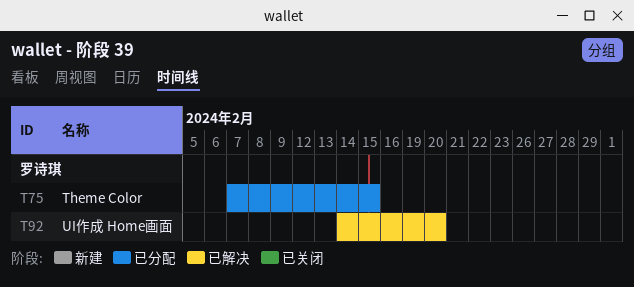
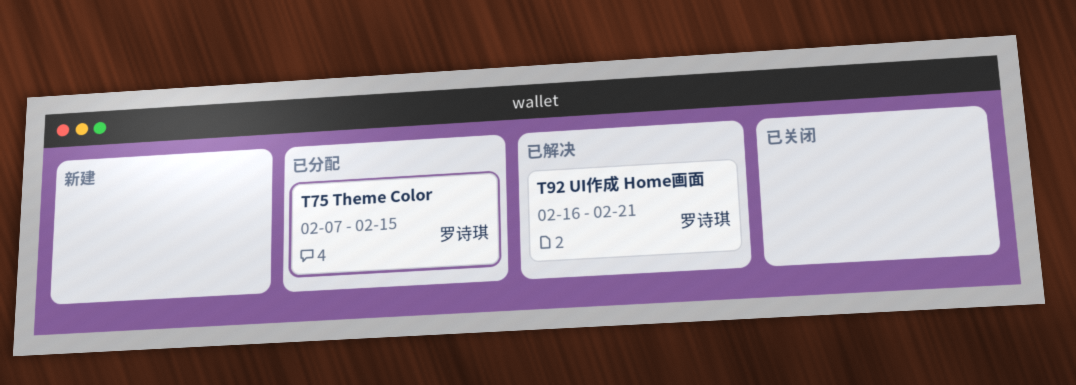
T92, start: Feb 14 -> Feb 16
T92, due: Feb 20 -> Feb 21

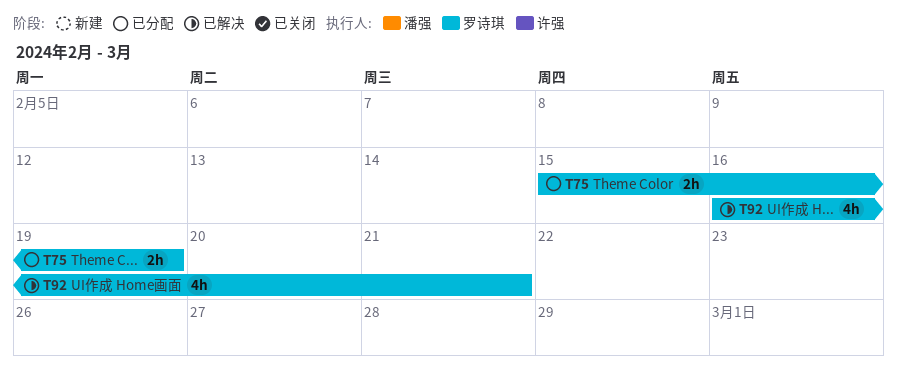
T75, start: Feb 7 -> Feb 15
T75, due: Feb 15 -> Feb 19

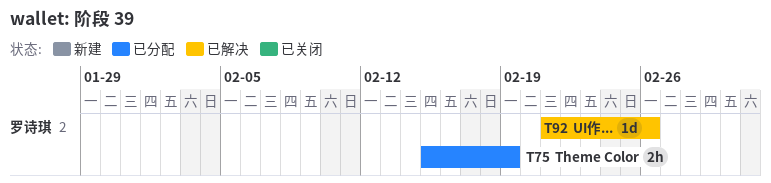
T92, estimate: 4h -> 1d
T92, start: Feb 16 -> Feb 21
T92, due: Feb 21 -> Feb 26

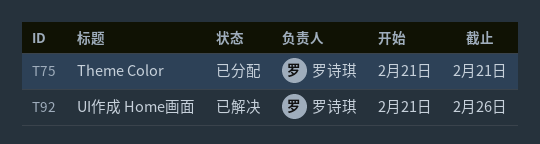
T75, start: Feb 15 -> Feb 21
T75, due: Feb 19 -> Feb 21

